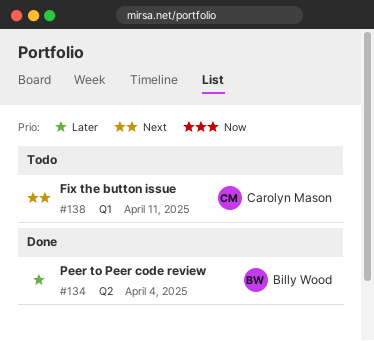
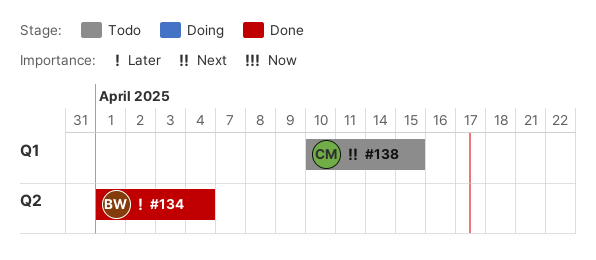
#138, due: Apr 11 -> Apr 15

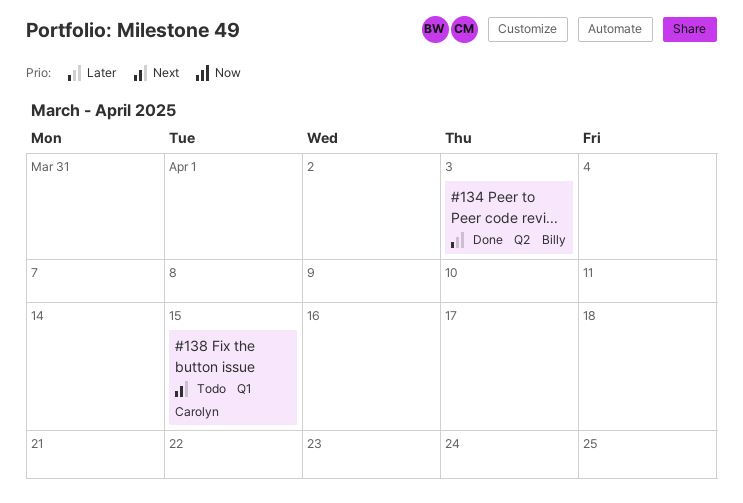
#134, due: Apr 4 -> Apr 3

